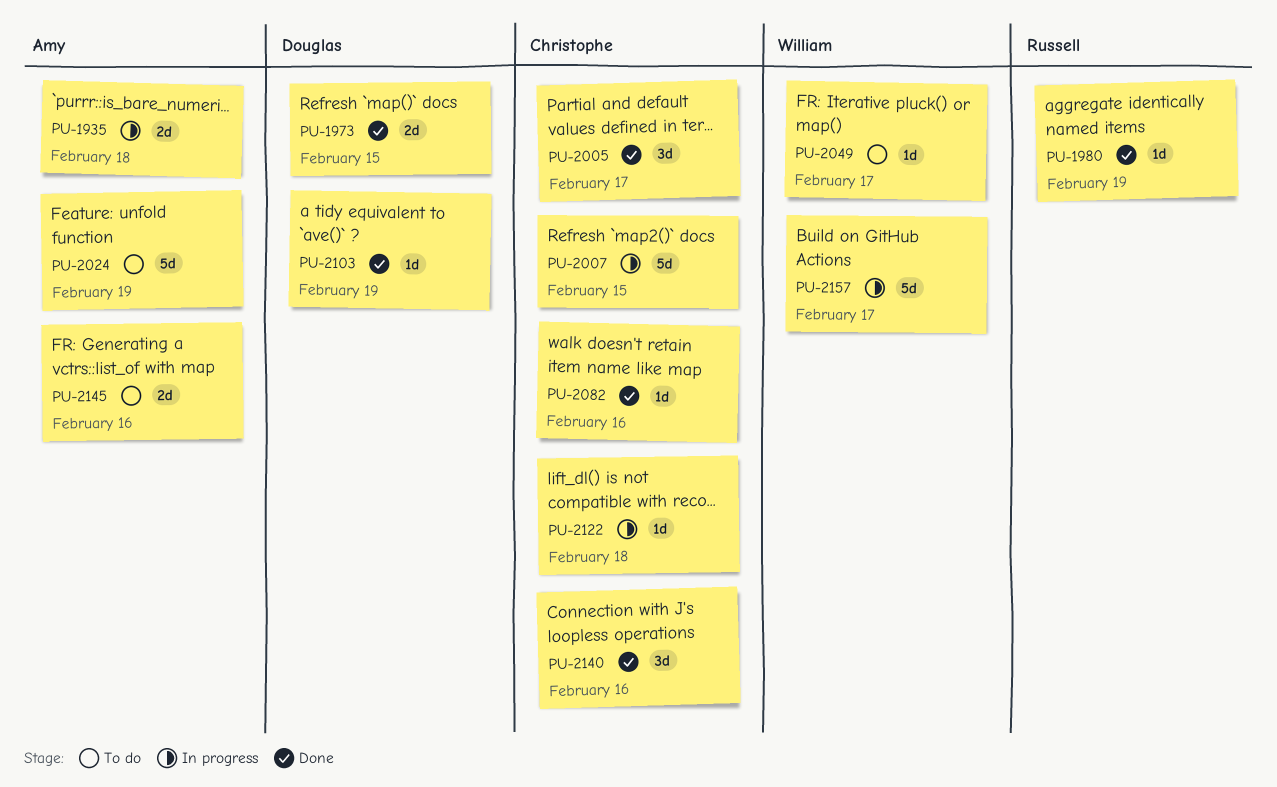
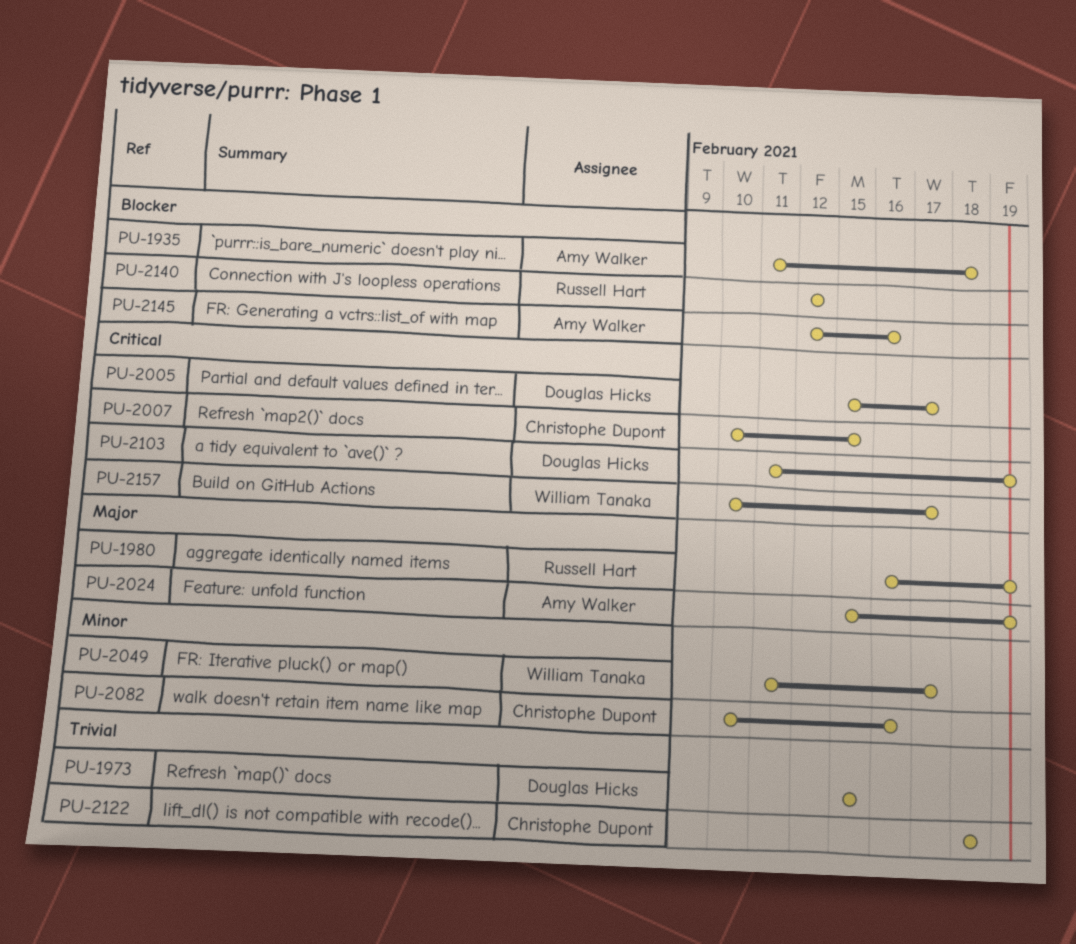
PU-2005, owner: Christophe Dupont -> Douglas Hicks
PU-2140, owner: Christophe Dupont -> Russell Hart
PU-2140, due: Feb 16 -> Feb 12

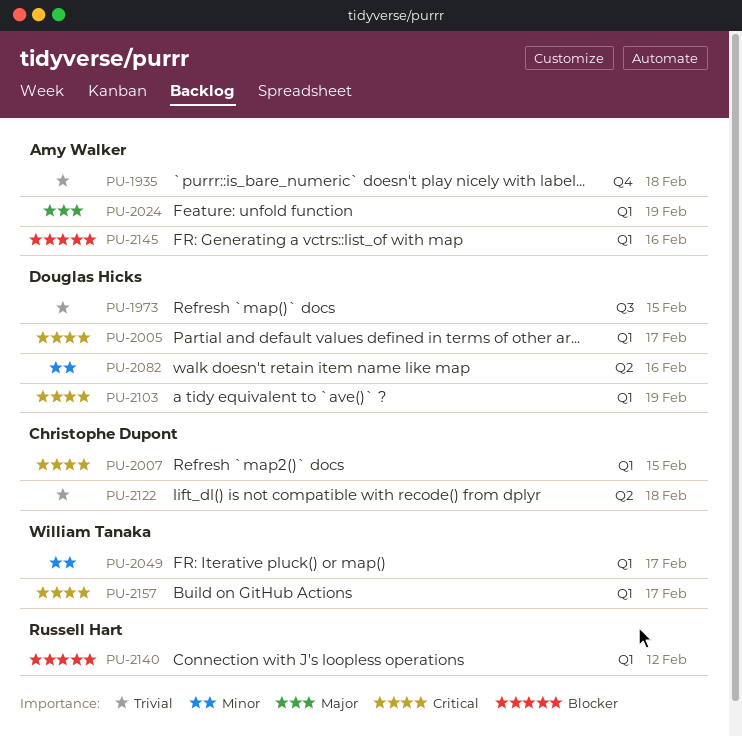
PU-1935, priority: Blocker -> Trivial
PU-1980: present -> none
PU-2082, owner: Christophe Dupont -> Douglas Hicks

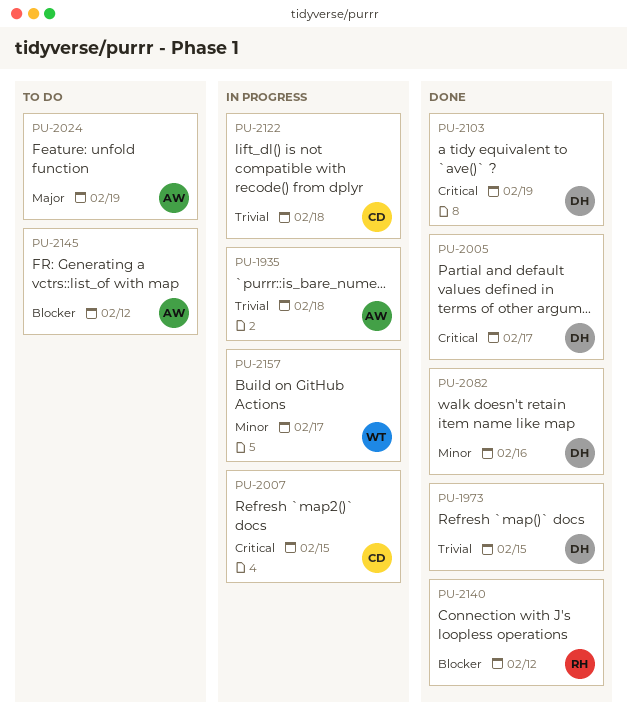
PU-2049: present -> none
PU-2145, due: Feb 16 -> Feb 12
PU-2157, priority: Critical -> Minor

